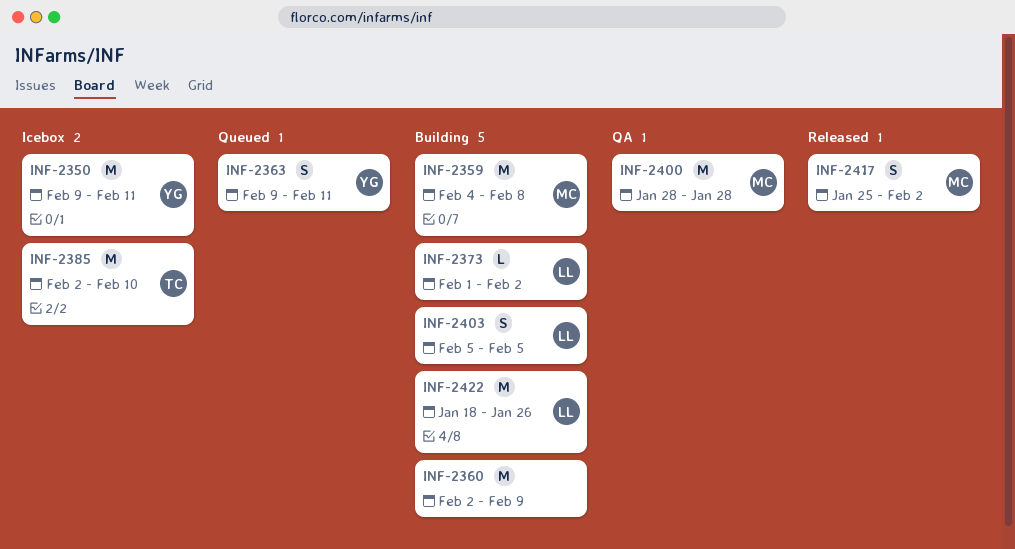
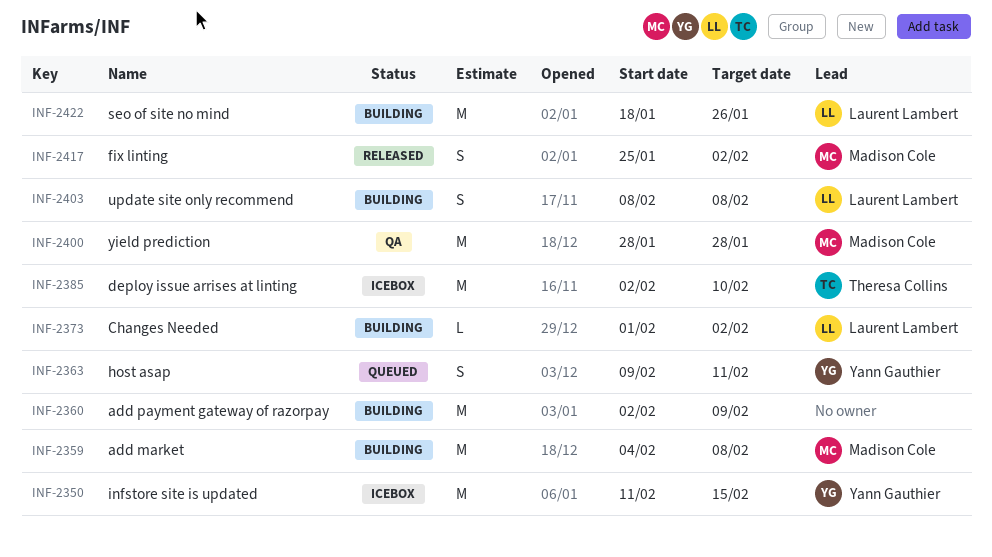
INF-2350, start: Feb 9 -> Feb 11
INF-2350, due: Feb 11 -> Feb 15
INF-2403, start: Feb 5 -> Feb 8
INF-2403, due: Feb 5 -> Feb 8

